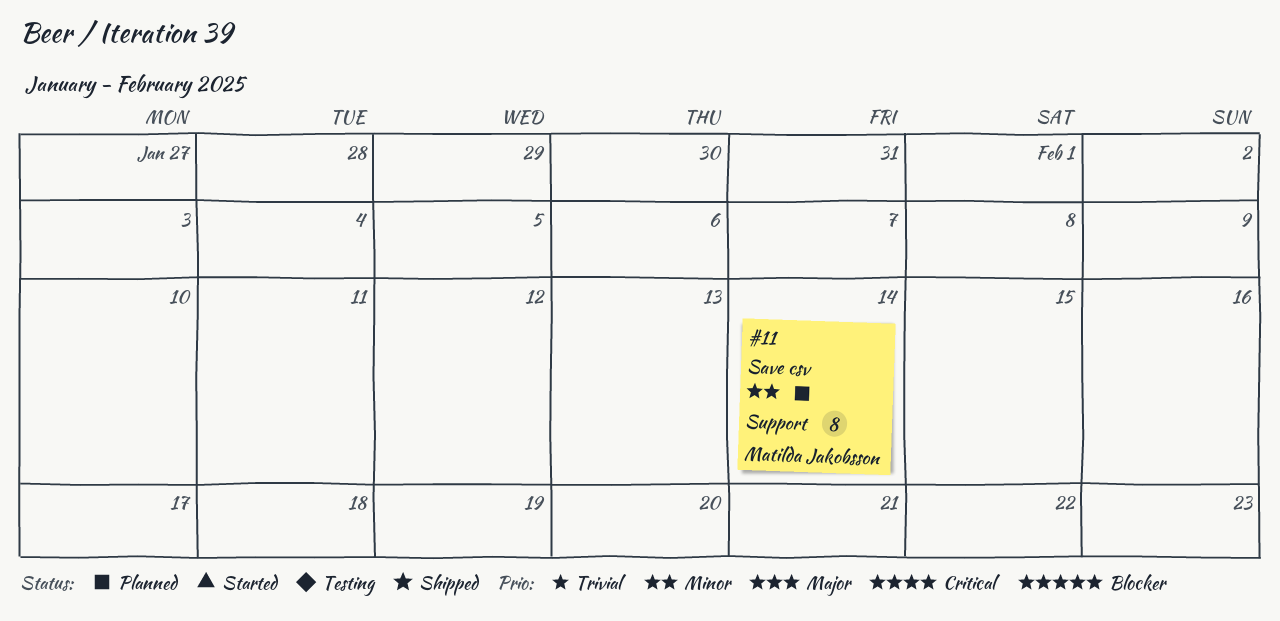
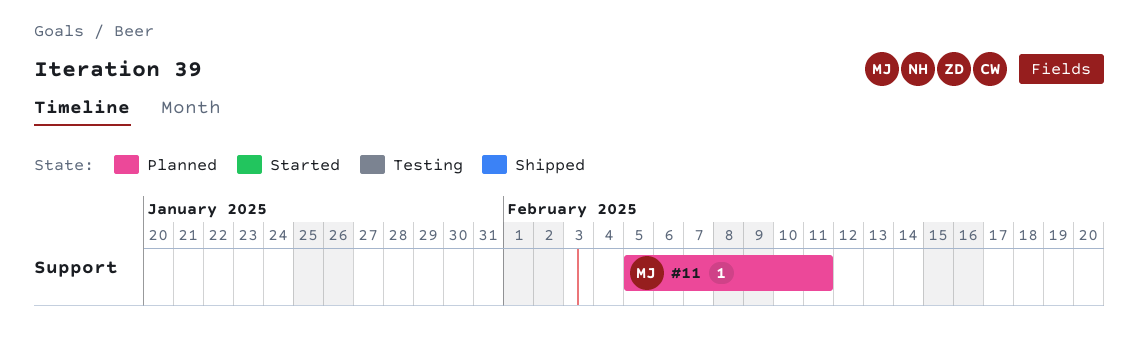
#11, estimate: 8 -> 1
#11, due: Feb 14 -> Feb 11

